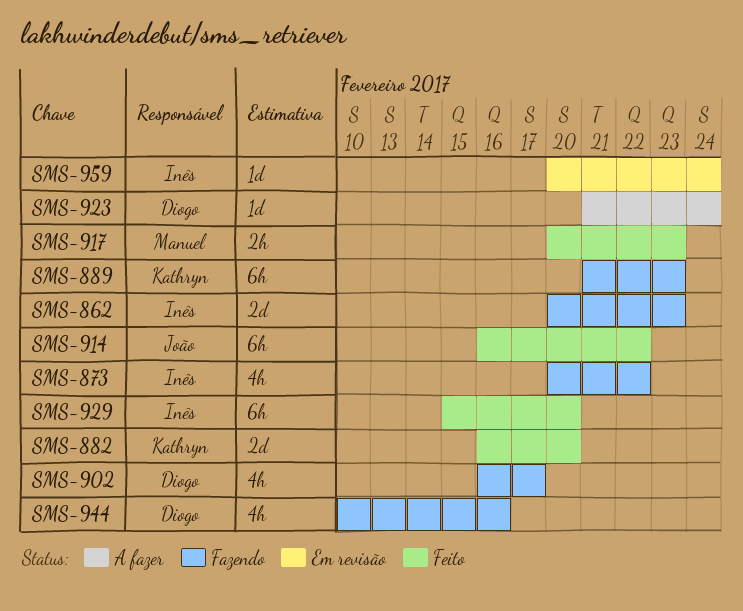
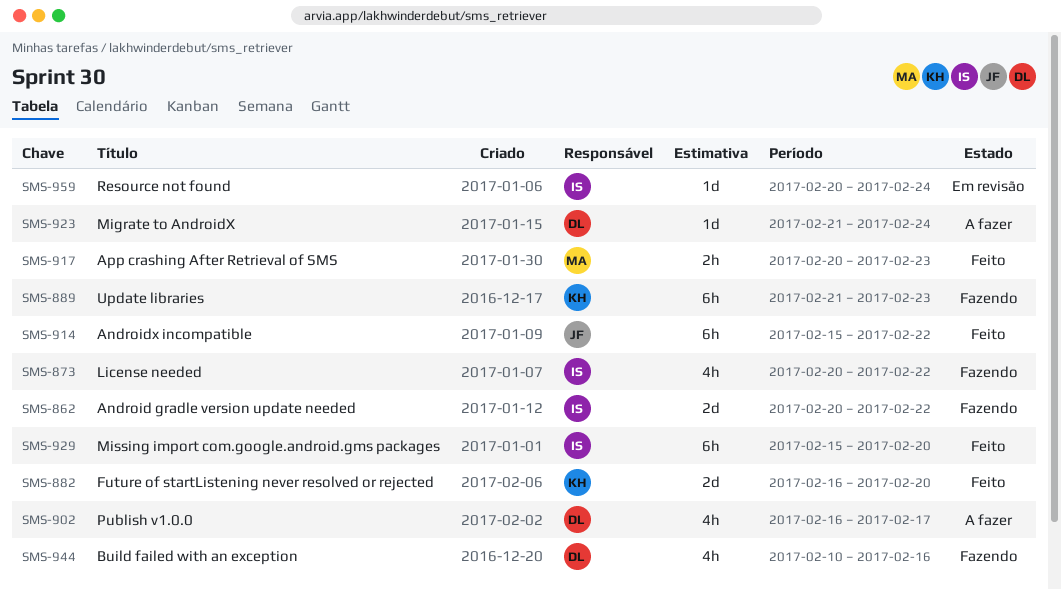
SMS-862, due: Feb 23 -> Feb 22
SMS-902, status: Fazendo -> A fazer
SMS-914, start: Feb 16 -> Feb 15

